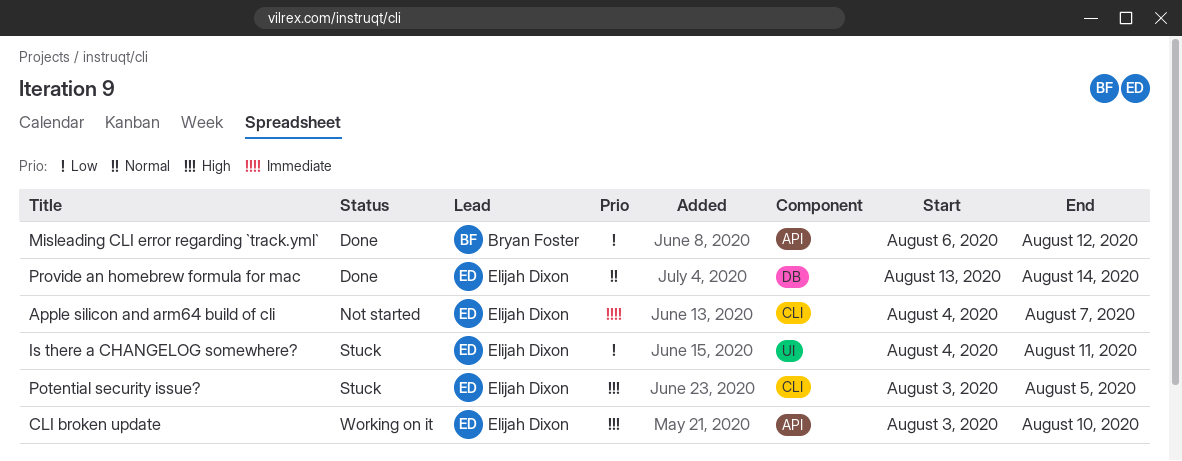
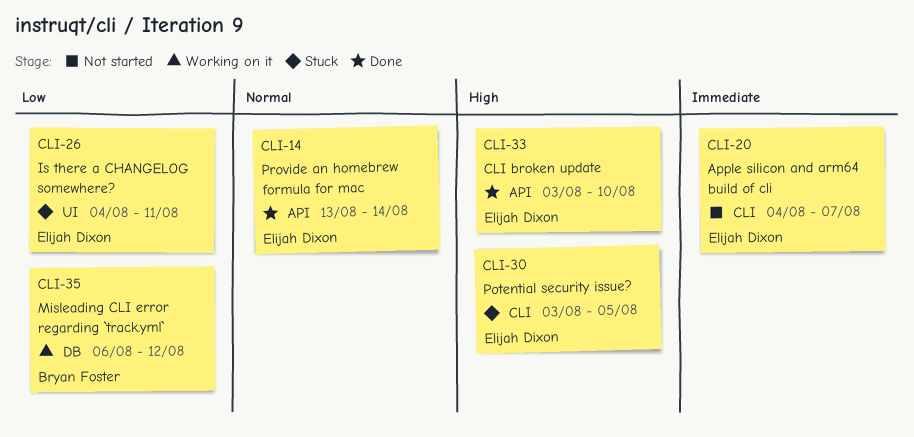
CLI broken update, status: Working on it -> Done
Misleading CLI error regarding `track.yml`, status: Done -> Working on it
Misleading CLI error regarding `track.yml`, label: API -> DB
Provide an homebrew formula for mac, label: DB -> API

